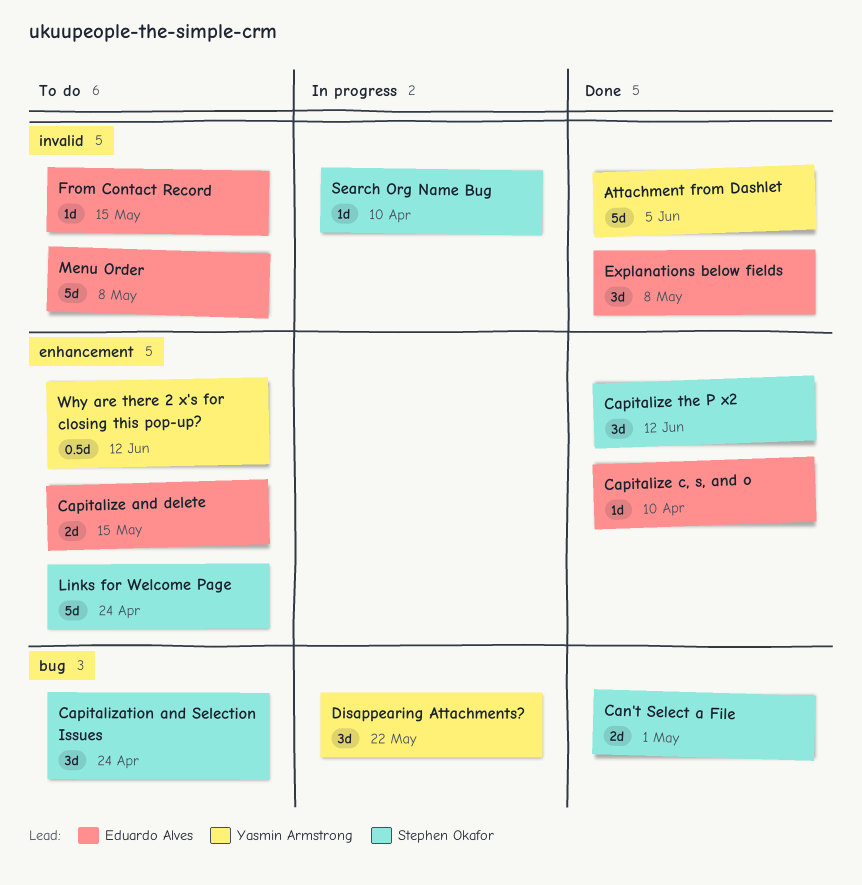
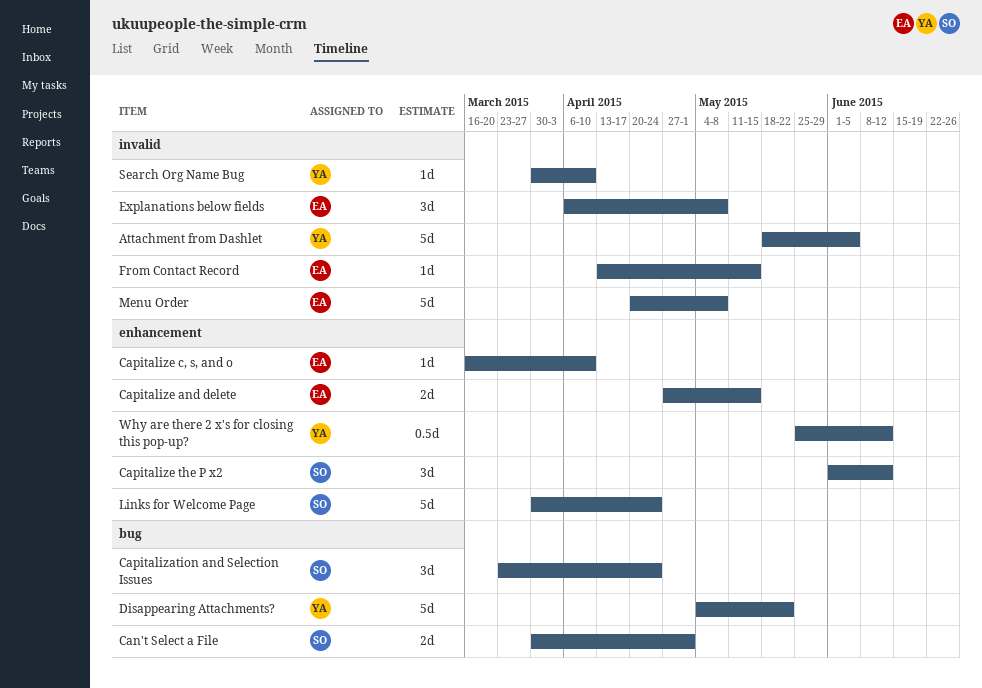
Disappearing Attachments?, estimate: 3d -> 5d
Search Org Name Bug, owner: Stephen Okafor -> Yasmin Armstrong

